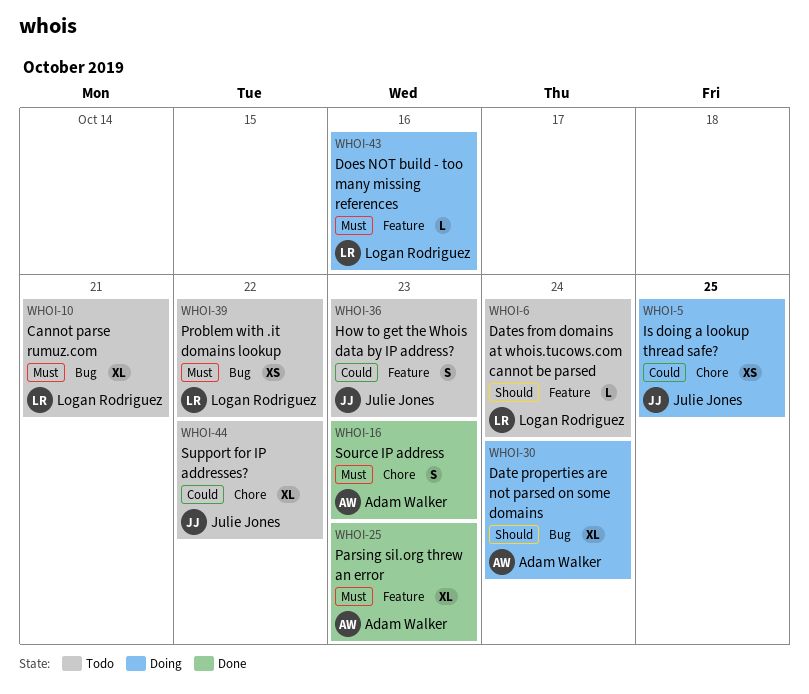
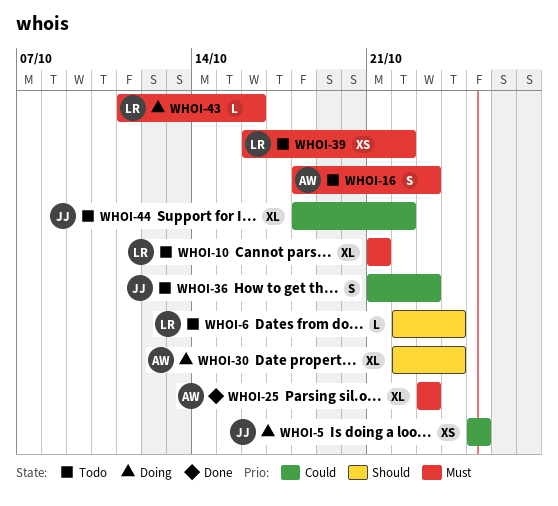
WHOI-16, status: Done -> Todo

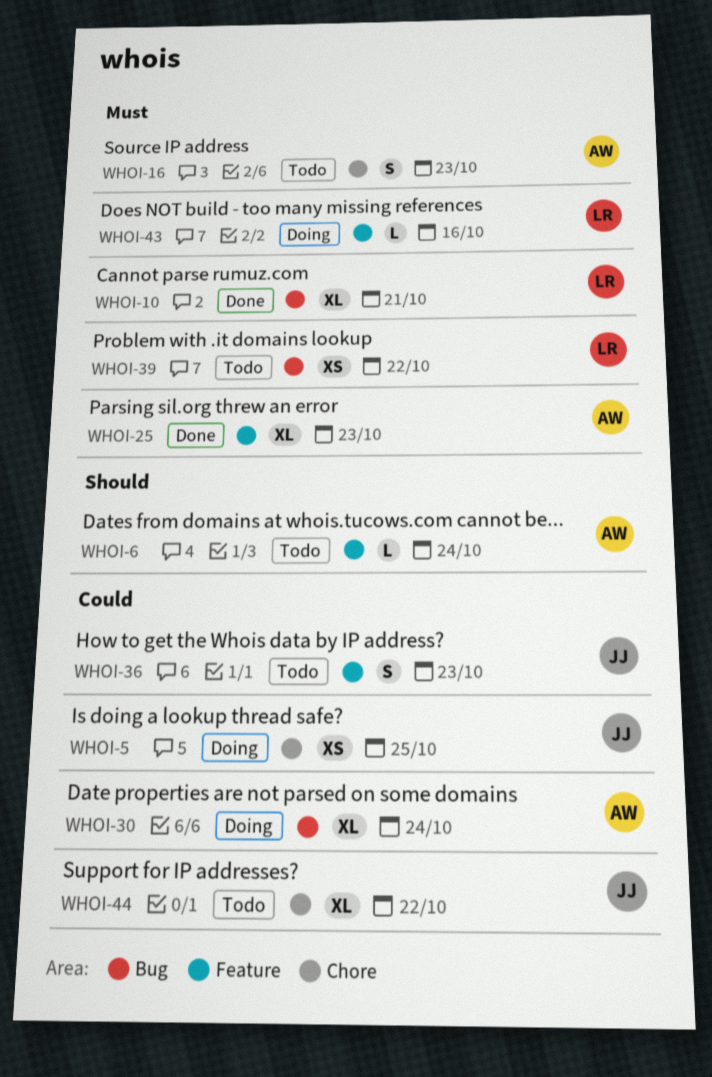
WHOI-6, owner: LR -> AW
WHOI-10, status: Todo -> Done
WHOI-30, priority: Should -> Could

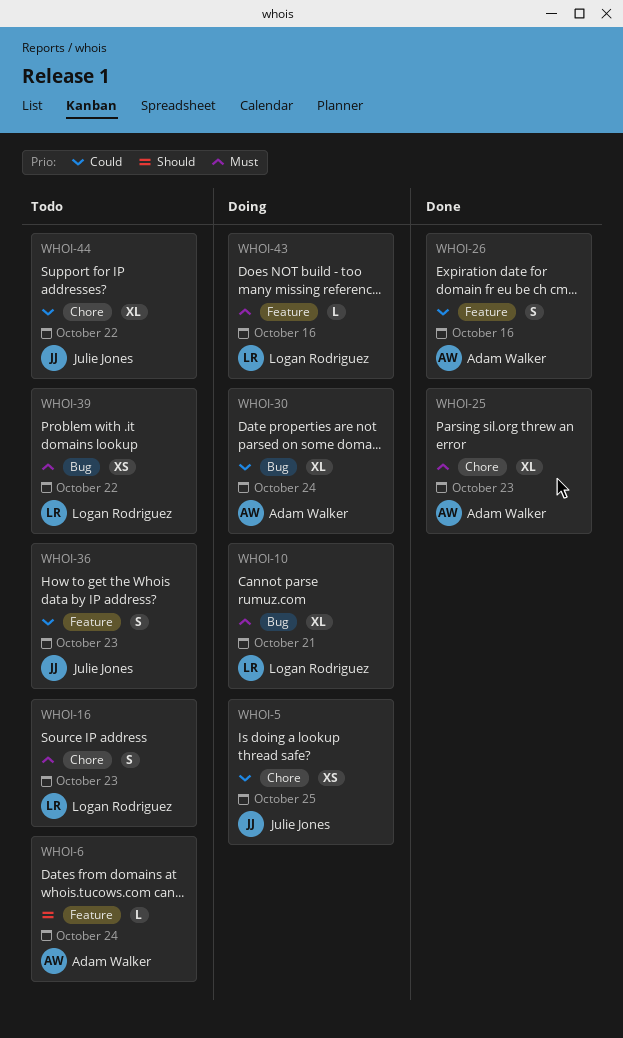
WHOI-10, status: Done -> Doing
WHOI-16, owner: Adam Walker -> Logan Rodriguez
WHOI-25, label: Feature -> Chore
WHOI-26: none -> present

